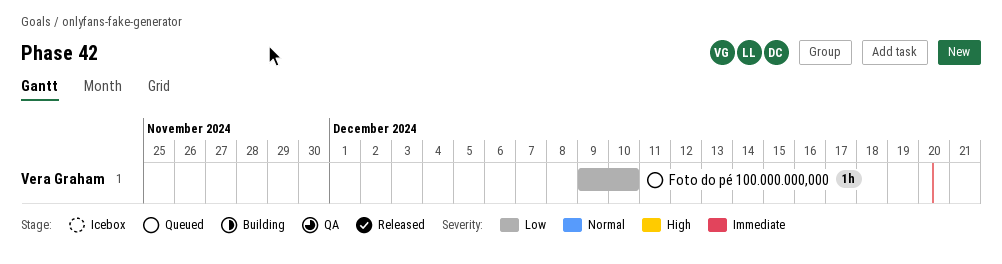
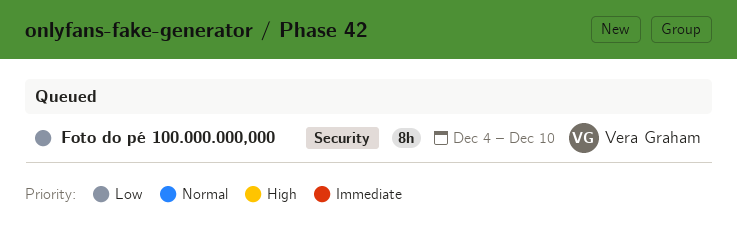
Foto do pé 100.000.000,000, estimate: 1h -> 8h
Foto do pé 100.000.000,000, start: Dec 9 -> Dec 4

